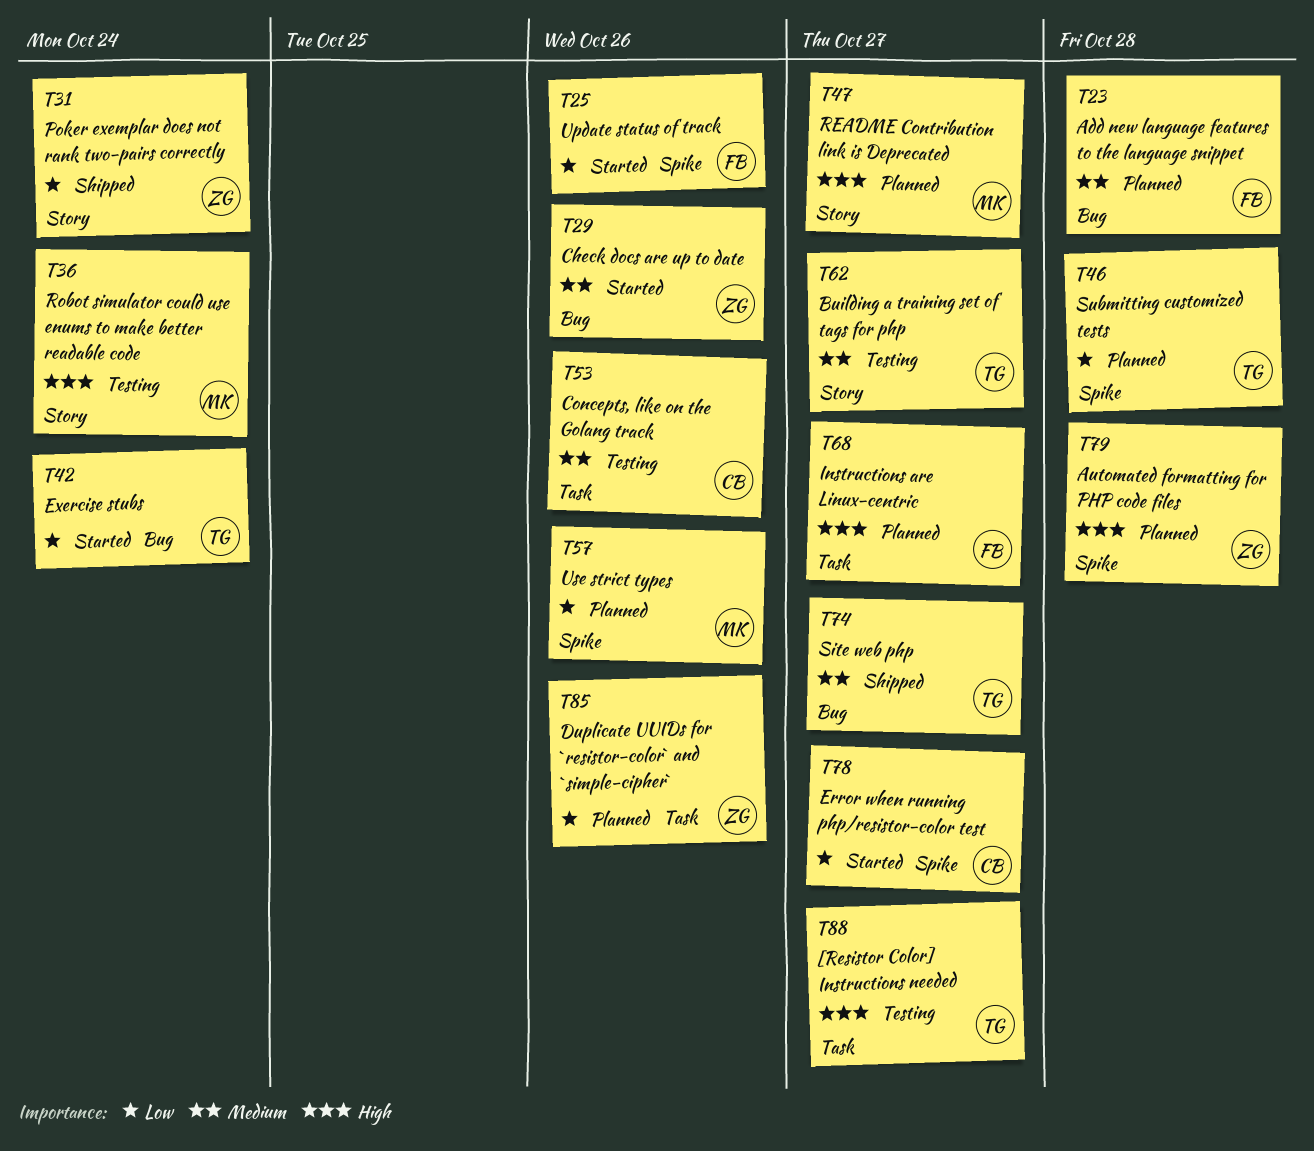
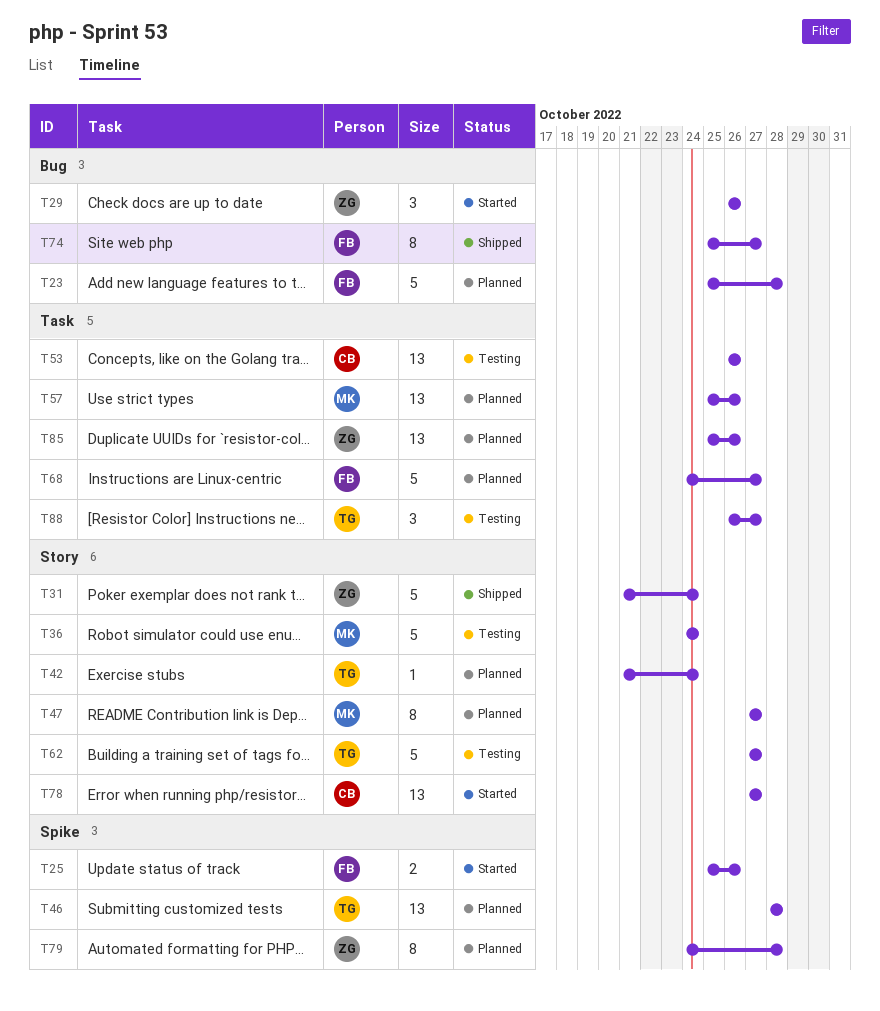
T42, status: Started -> Planned
T42, label: Bug -> Story
T57, label: Spike -> Task
T74, owner: TG -> FB
T78, label: Spike -> Story

